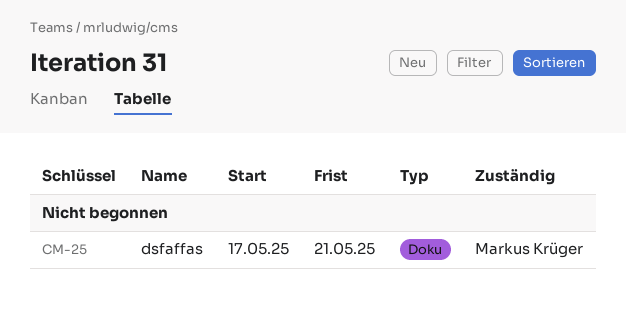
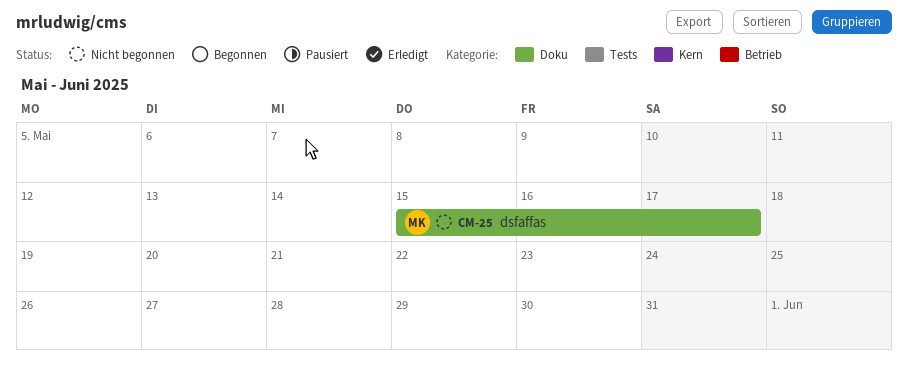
CM-25, start: May 17 -> May 15
CM-25, due: May 21 -> May 17

